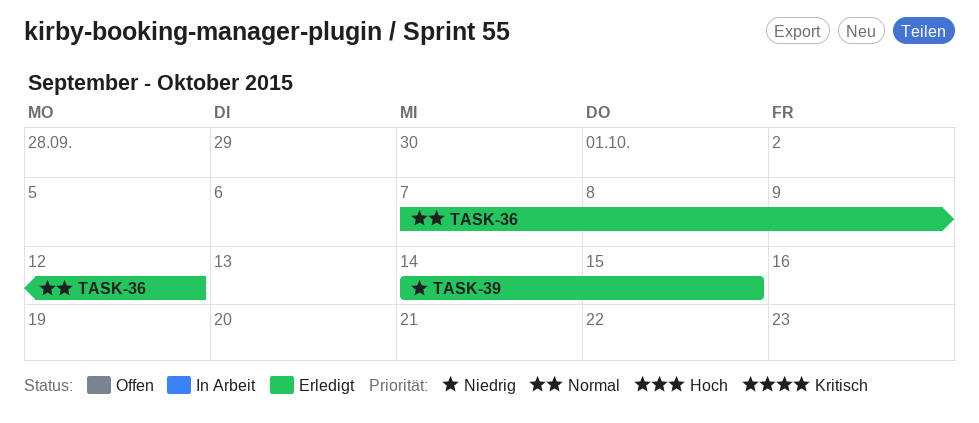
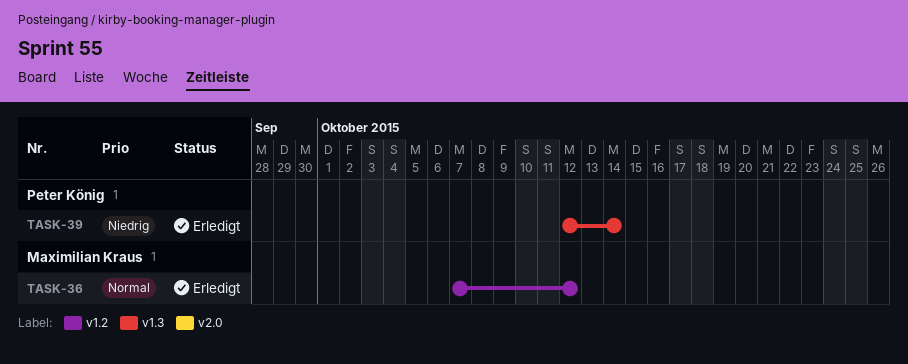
TASK-39, start: Oct 14 -> Oct 12
TASK-39, due: Oct 15 -> Oct 14

